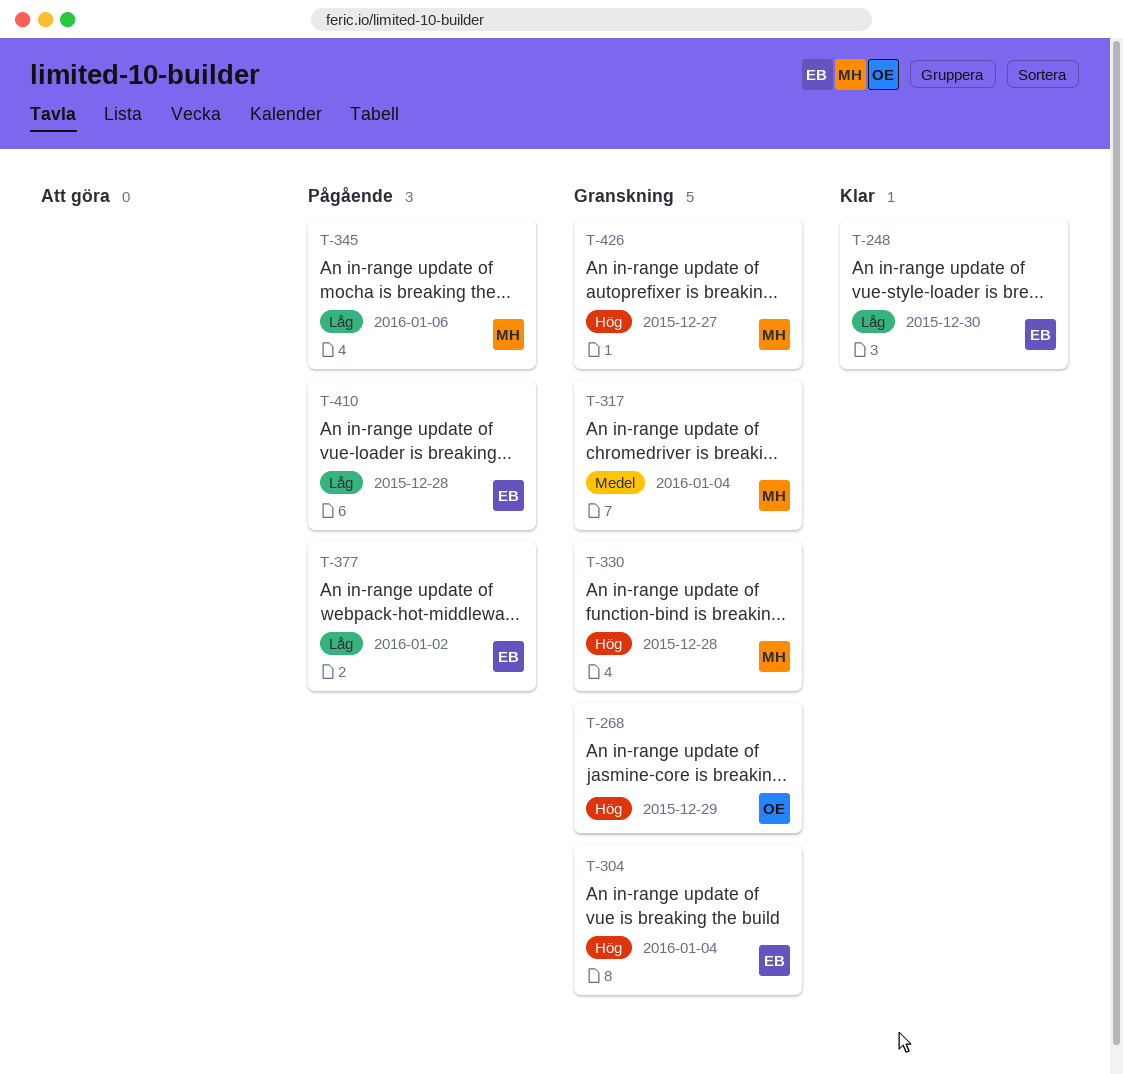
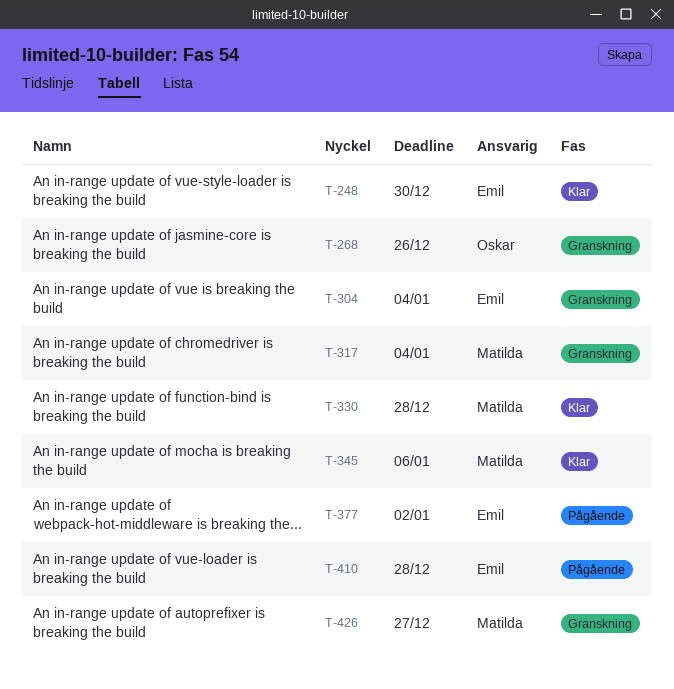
T-268, due: Dec 29 -> Dec 26
T-330, status: Granskning -> Klar
T-345, status: Pågående -> Klar

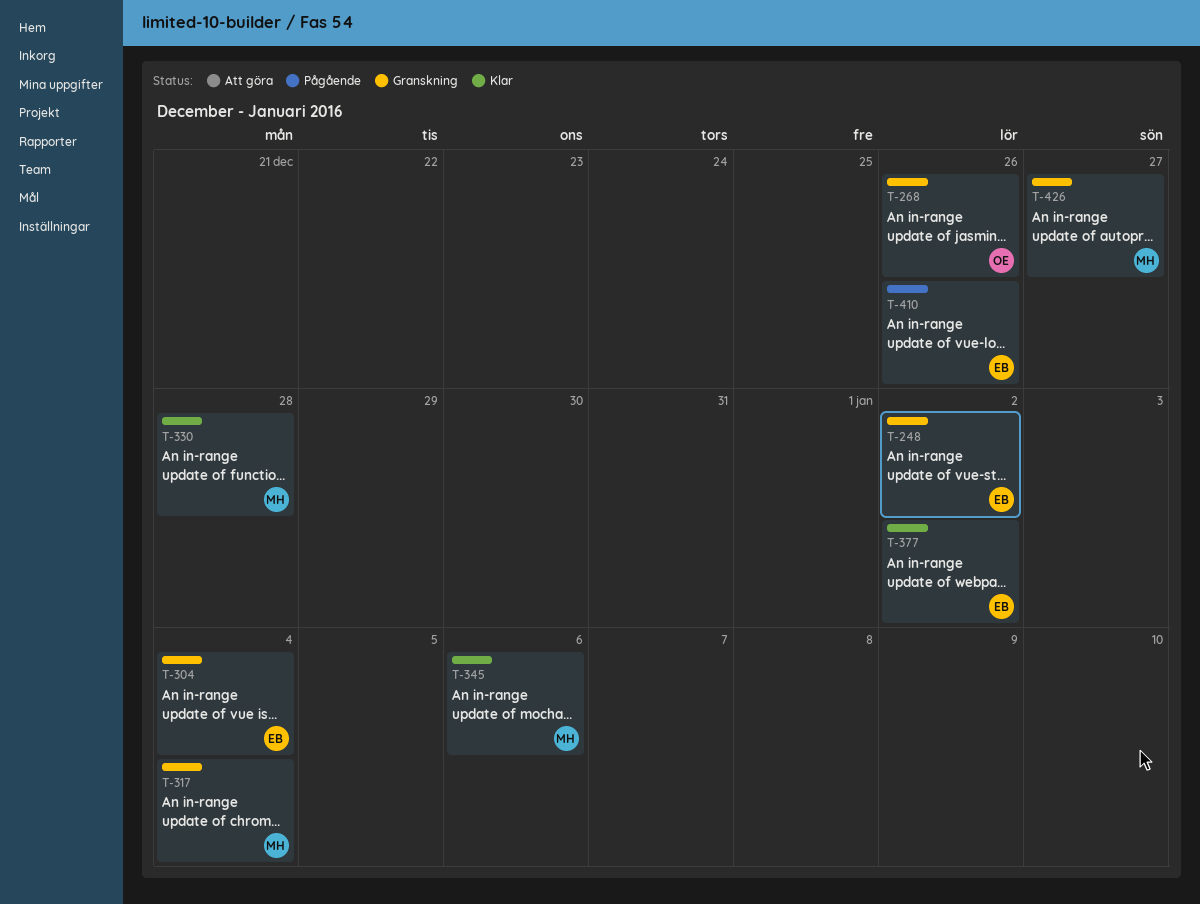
T-248, status: Klar -> Granskning
T-248, due: Dec 30 -> Jan 2
T-377, status: Pågående -> Klar
T-410, due: Dec 28 -> Dec 26

